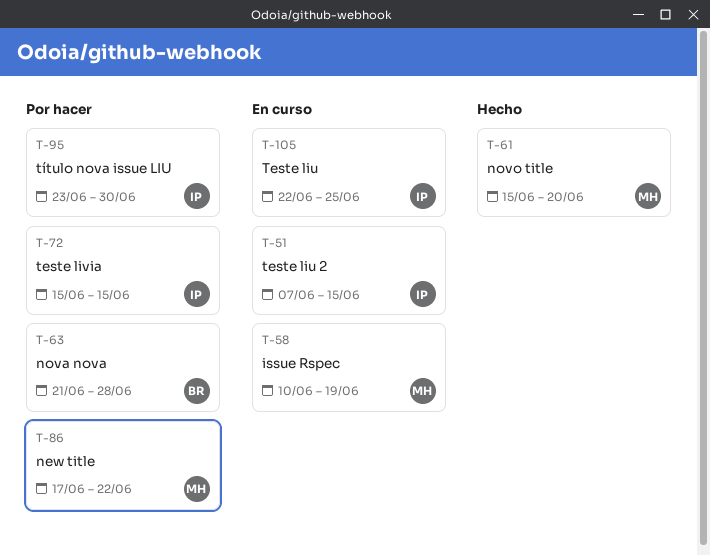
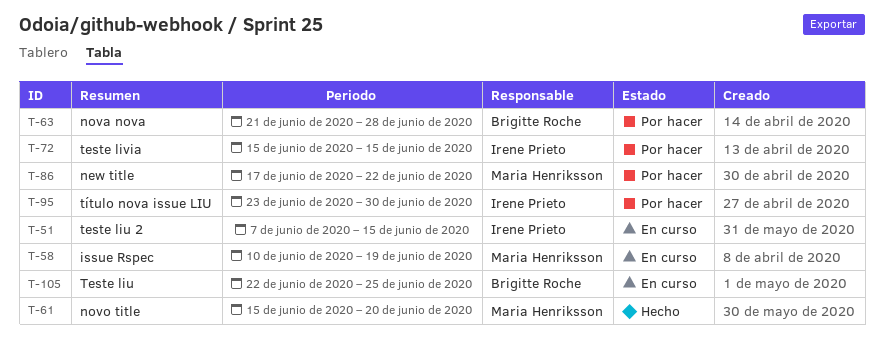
T-105, owner: Irene Prieto -> Brigitte Roche

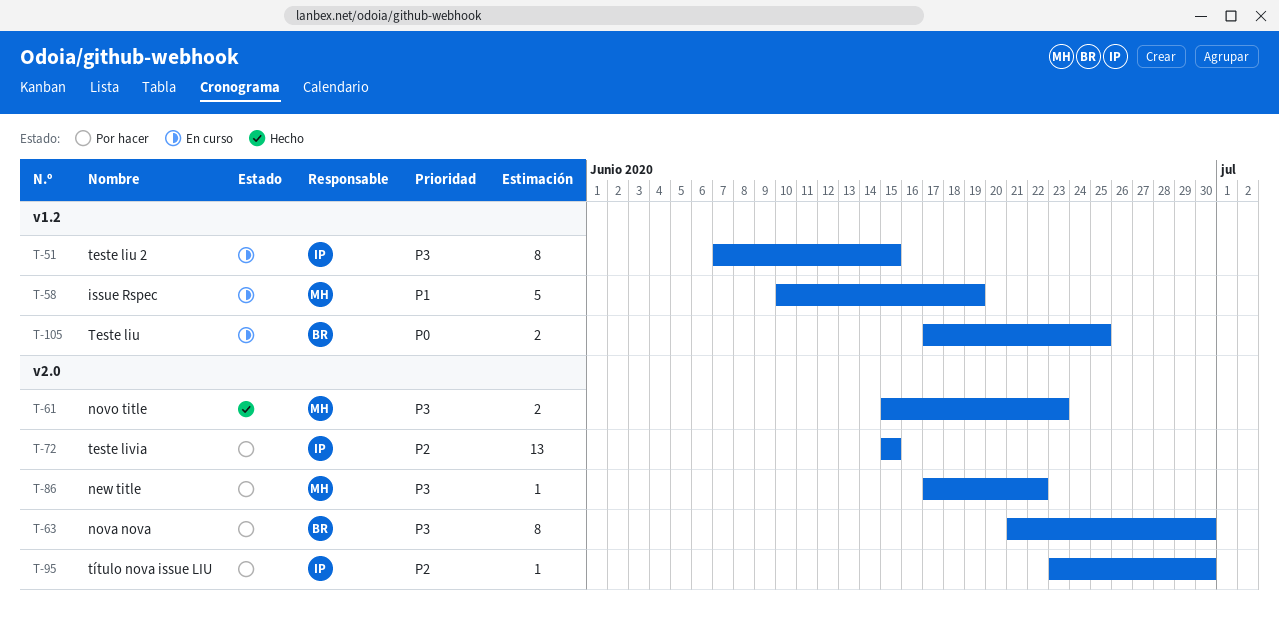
T-61, due: Jun 20 -> Jun 23
T-63, due: Jun 28 -> Jun 30
T-105, start: Jun 22 -> Jun 17

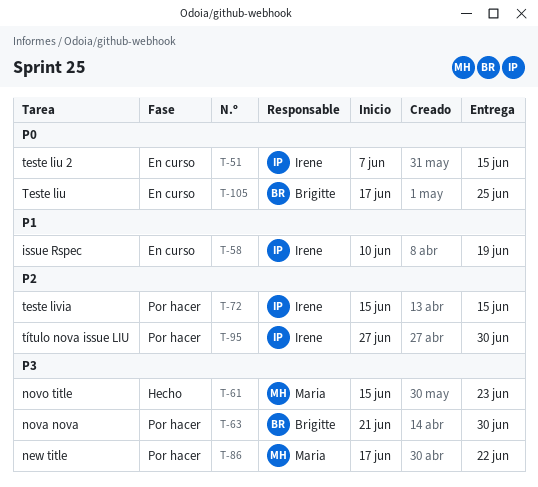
T-51, priority: P3 -> P0
T-58, owner: Maria -> Irene
T-95, start: Jun 23 -> Jun 27

